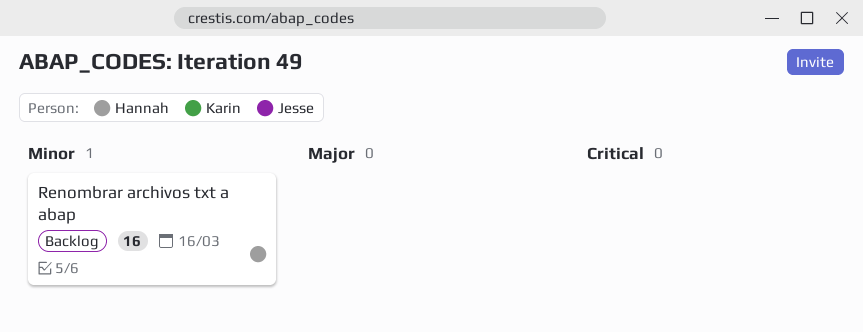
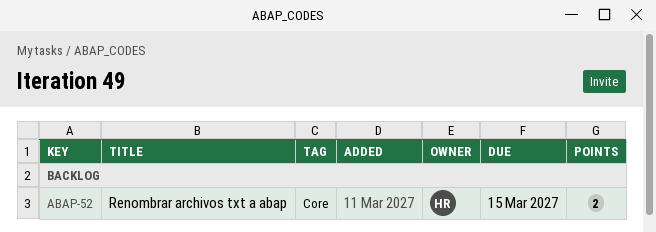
Renombrar archivos txt a abap, estimate: 16 -> 2
Renombrar archivos txt a abap, due: Mar 16 -> Mar 15

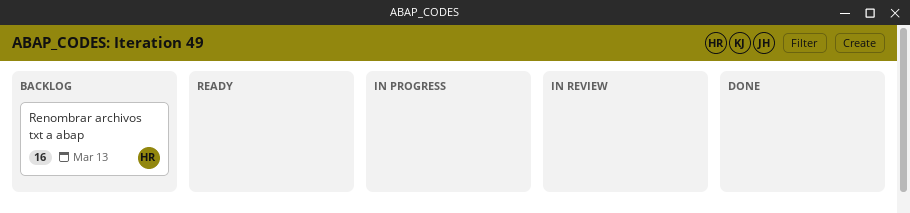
Renombrar archivos txt a abap, estimate: 2 -> 16
Renombrar archivos txt a abap, due: Mar 15 -> Mar 13

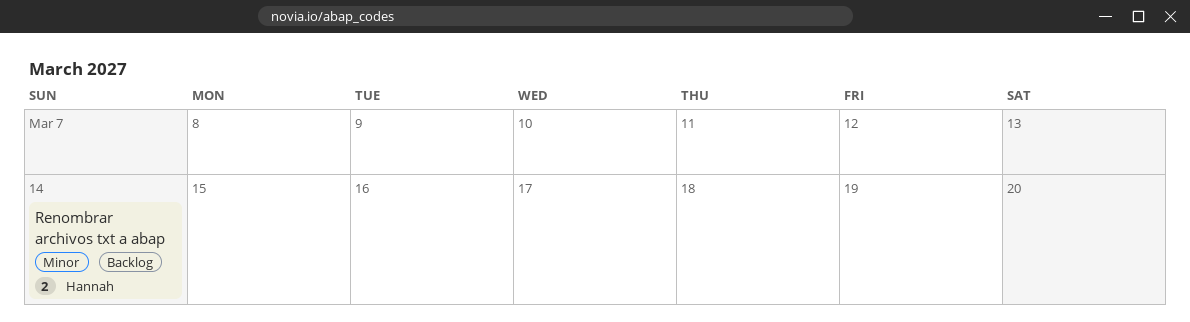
Renombrar archivos txt a abap, estimate: 16 -> 2
Renombrar archivos txt a abap, due: Mar 13 -> Mar 14

